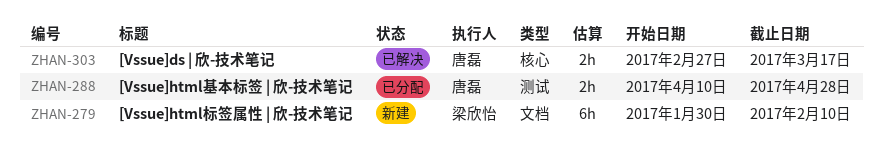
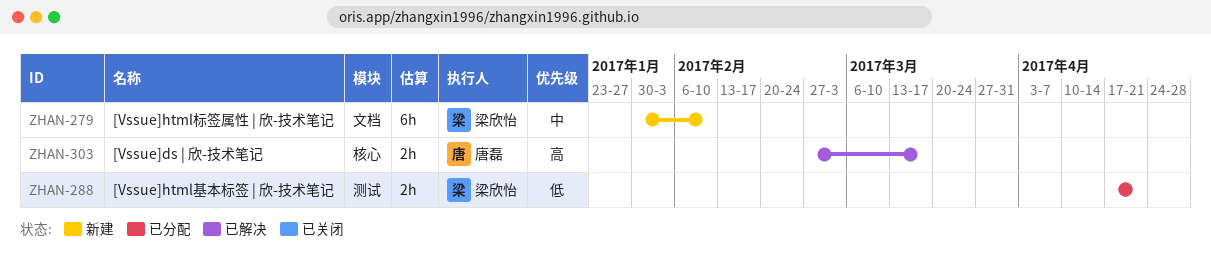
ZHAN-288, owner: 唐磊 -> 梁欣怡
ZHAN-288, start: Apr 10 -> Apr 17
ZHAN-288, due: Apr 28 -> Apr 21

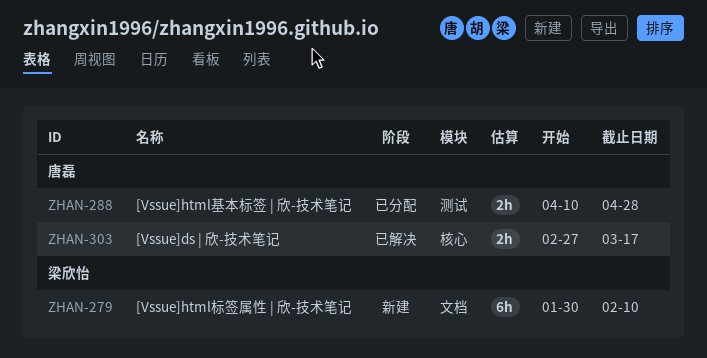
ZHAN-288, owner: 梁欣怡 -> 唐磊
ZHAN-288, start: Apr 17 -> Apr 10
ZHAN-288, due: Apr 21 -> Apr 28

